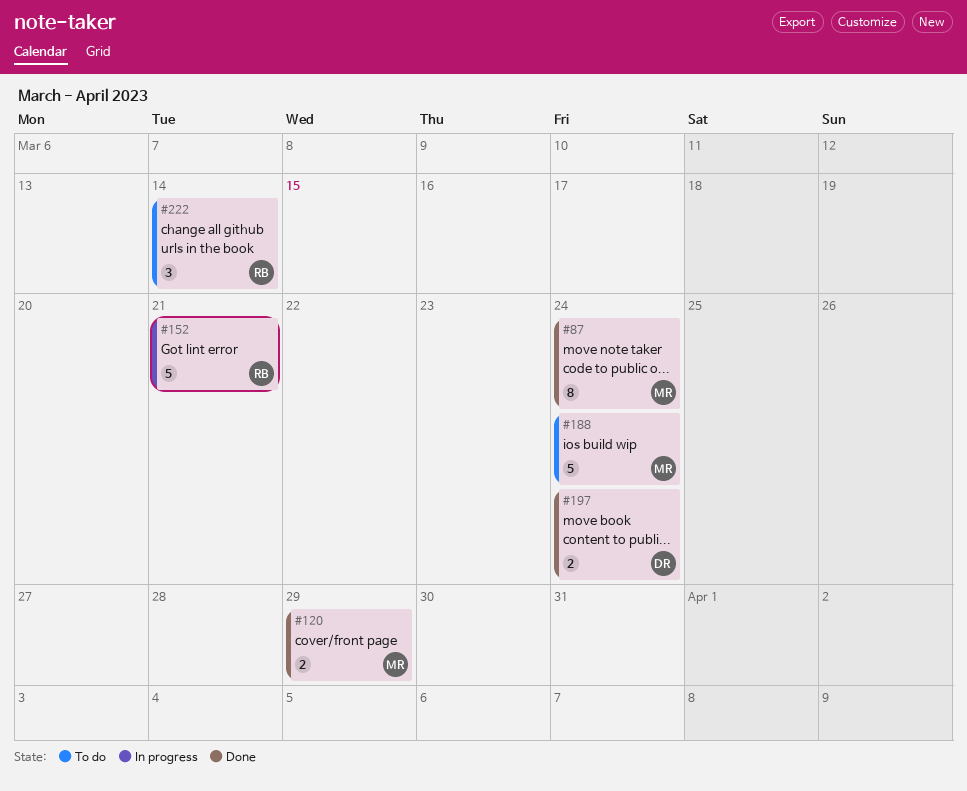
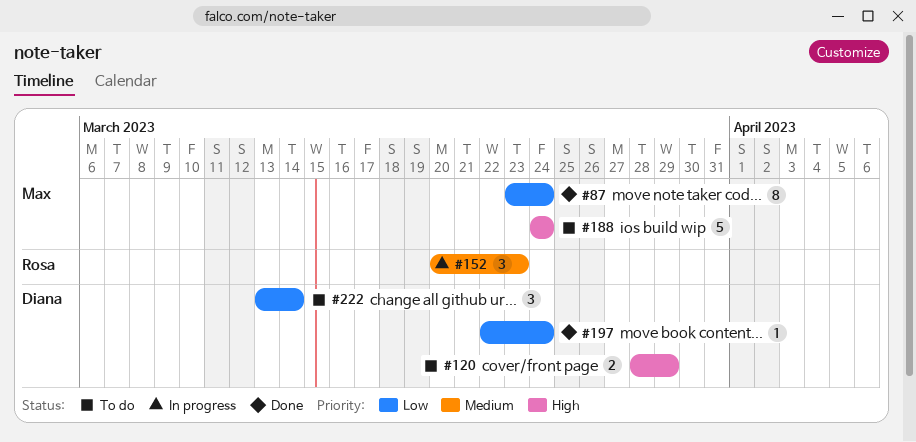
#120, status: Done -> To do
#120, owner: Max -> Diana
#152, estimate: 5 -> 3
#152, due: Mar 21 -> Mar 23
#197, estimate: 2 -> 1
#222, owner: Rosa -> Diana

